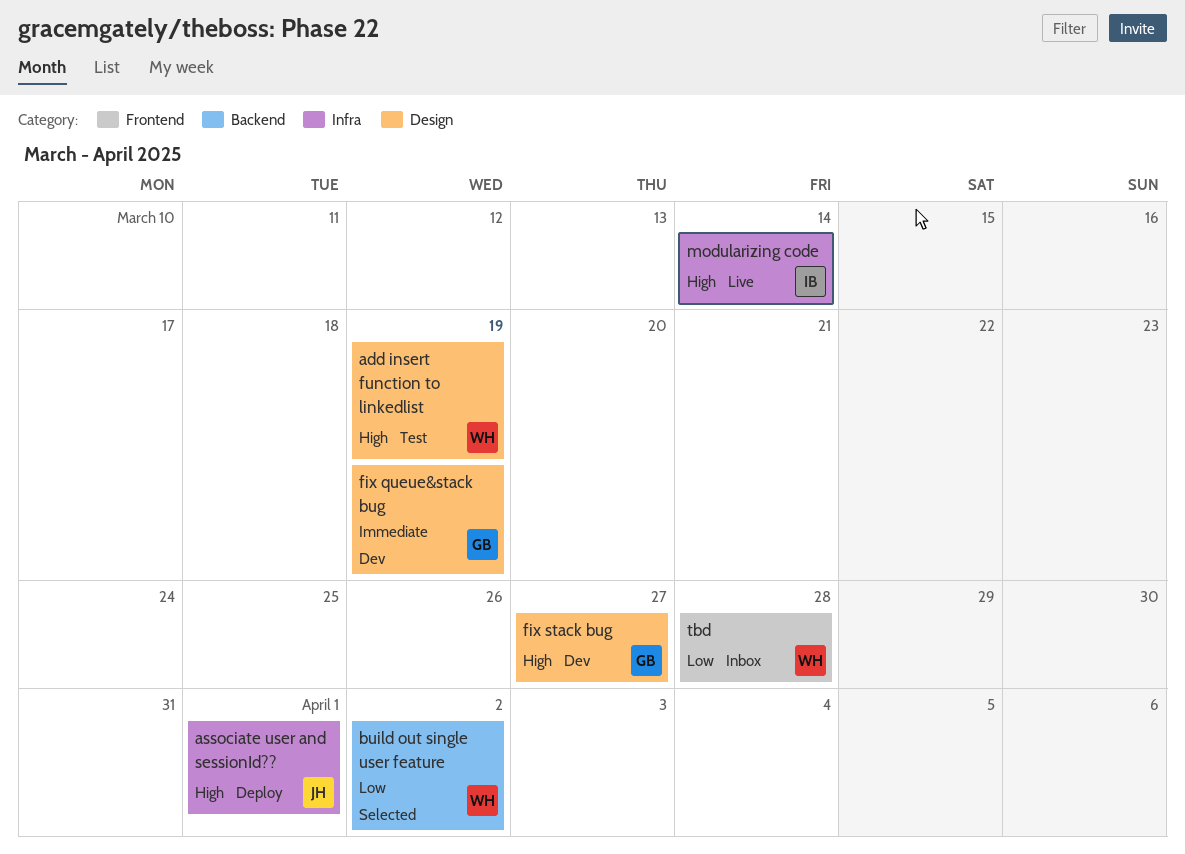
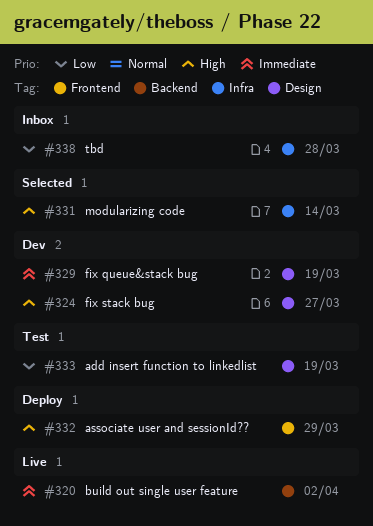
add insert function to linkedlist, priority: High -> Low
associate user and sessionId??, label: Infra -> Frontend
associate user and sessionId??, due: Apr 1 -> Mar 29
build out single user feature, status: Selected -> Live
build out single user feature, priority: Low -> Immediate
modularizing code, status: Live -> Selected
tbd, label: Frontend -> Infra

